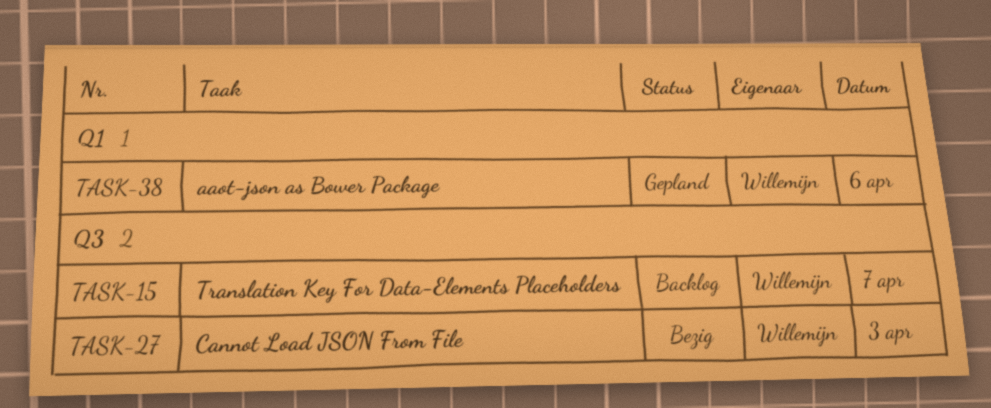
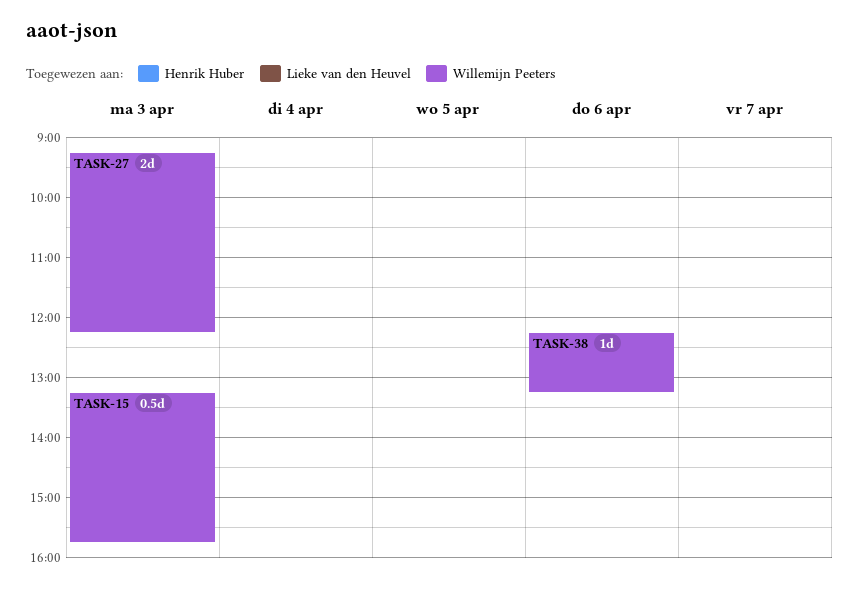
TASK-15, day: Apr 7 -> Apr 3

